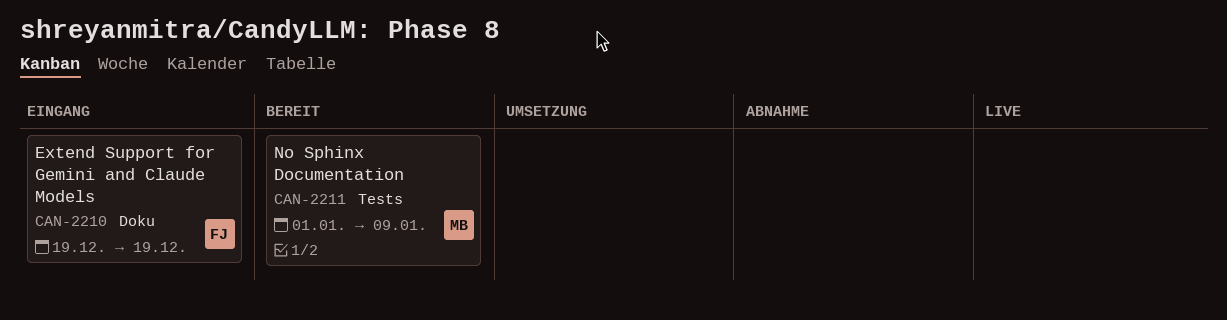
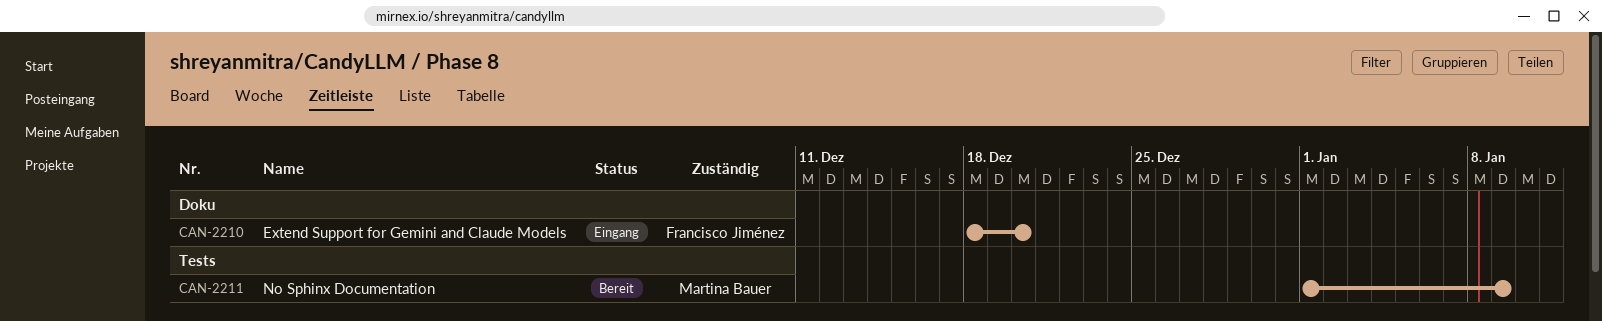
CAN-2210, start: Dec 19 -> Dec 18
CAN-2210, due: Dec 19 -> Dec 20

